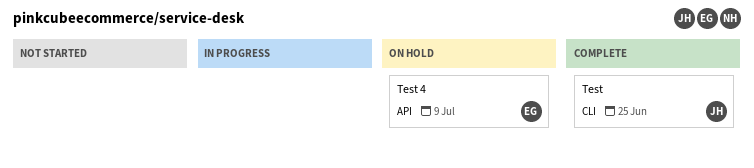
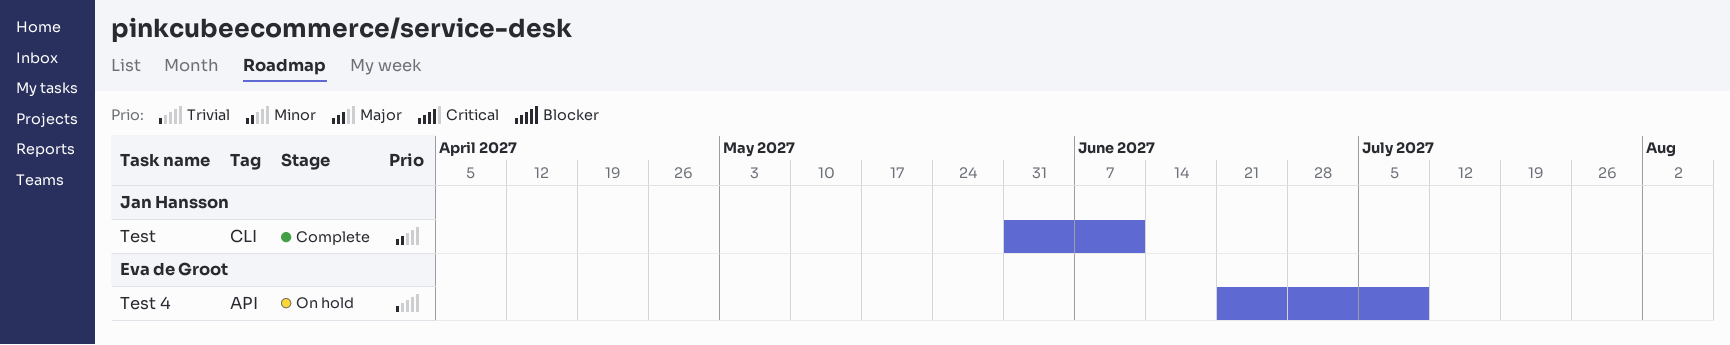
Test, due: Jun 25 -> Jun 11

